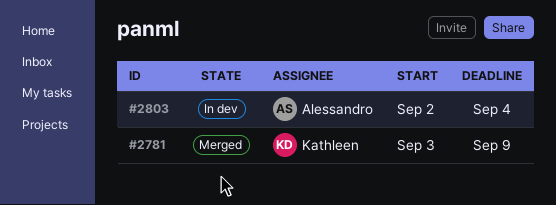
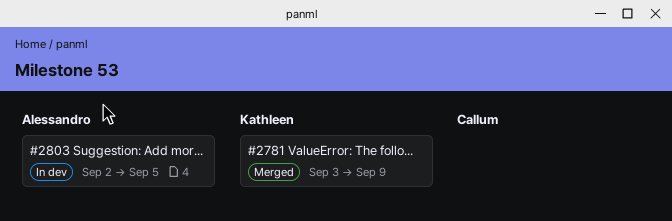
#2803, due: Sep 4 -> Sep 5

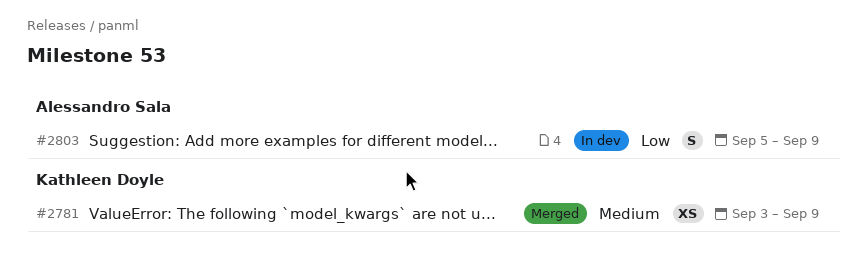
#2803, start: Sep 2 -> Sep 5
#2803, due: Sep 5 -> Sep 9

